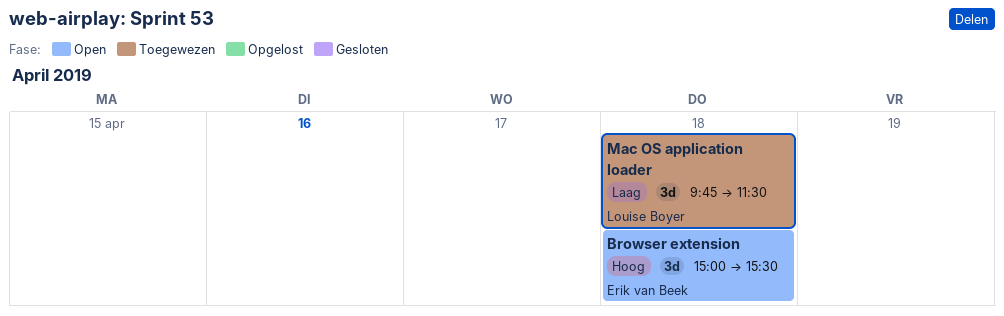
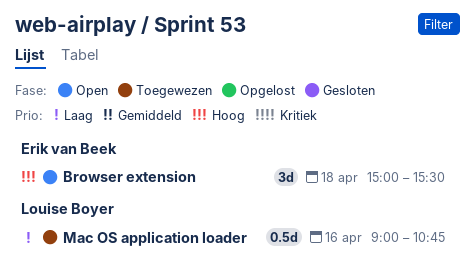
Mac OS application loader, estimate: 3d -> 0.5d
Mac OS application loader, day: Apr 18 -> Apr 16
Mac OS application loader, begins: 09:45 -> 09:00
Mac OS application loader, ends: 11:30 -> 10:45

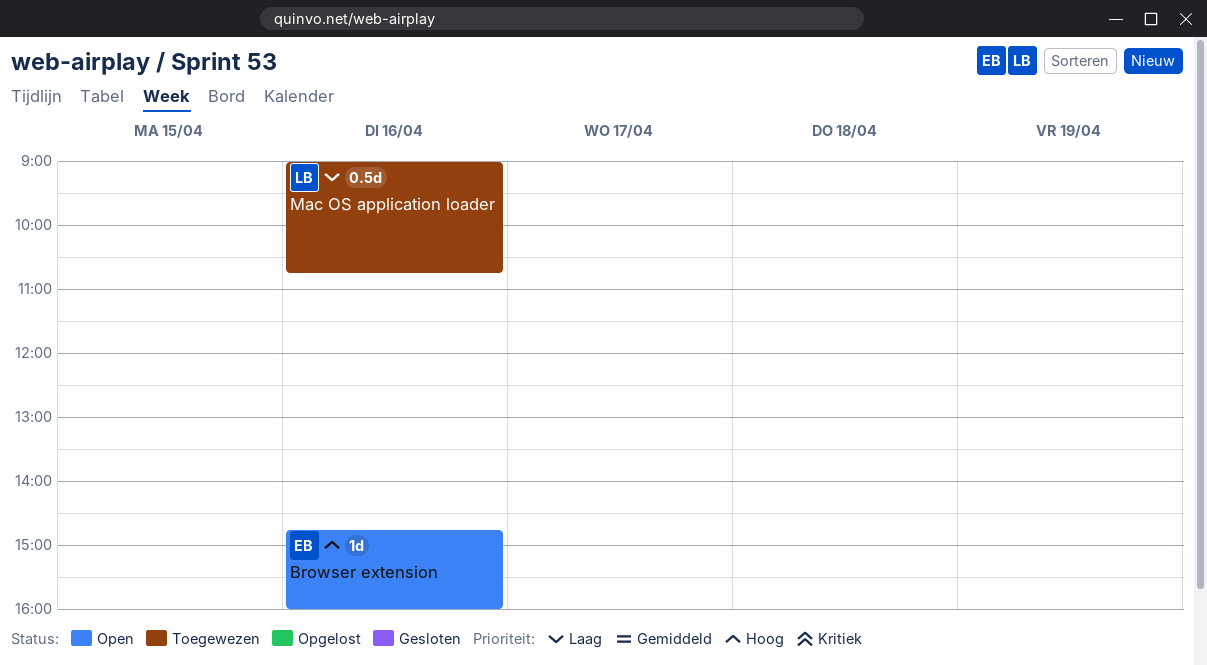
Browser extension, estimate: 3d -> 1d
Browser extension, day: Apr 18 -> Apr 16
Browser extension, begins: 15:00 -> 14:45
Browser extension, ends: 15:30 -> 16:00

